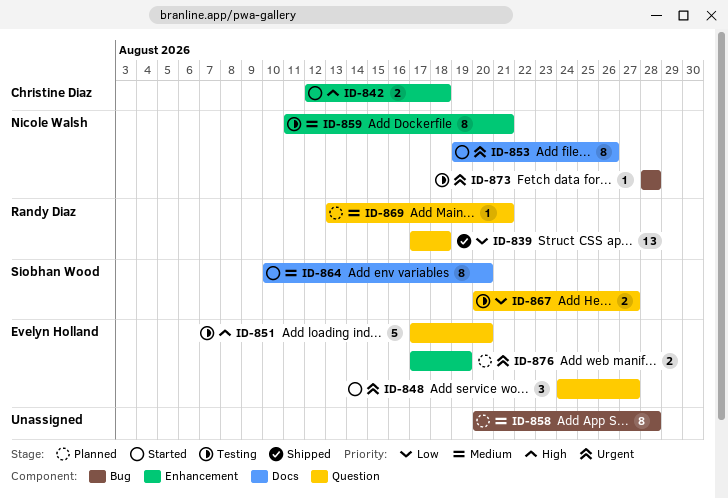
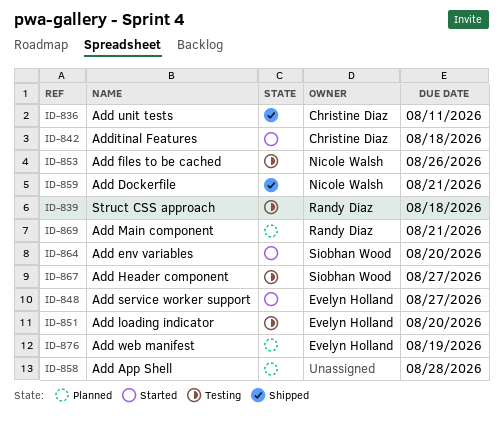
ID-836: none -> present
ID-839, status: Shipped -> Testing
ID-853, status: Started -> Testing
ID-859, status: Testing -> Shipped
ID-873: present -> none

